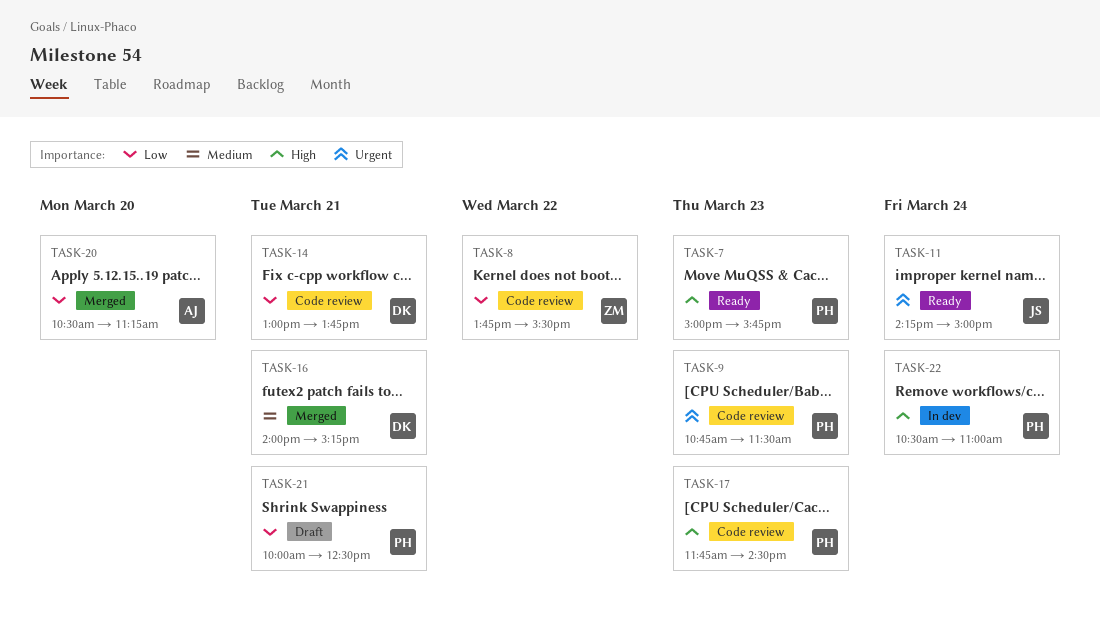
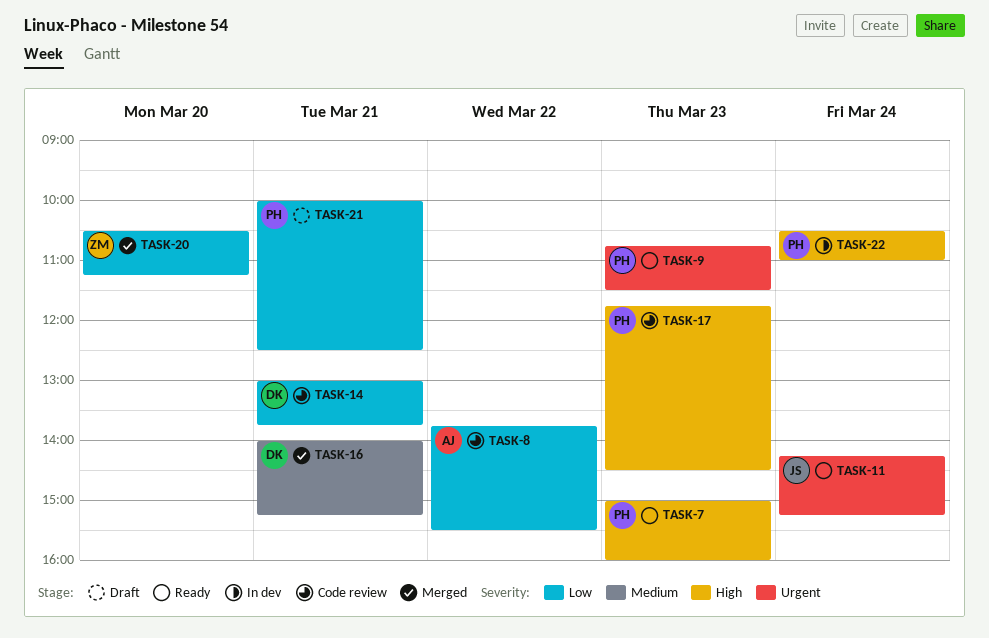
TASK-7, ends: 15:45 -> 16:00
TASK-8, owner: ZM -> AJ
TASK-9, status: Code review -> Ready
TASK-11, ends: 15:00 -> 15:15
TASK-20, owner: AJ -> ZM

